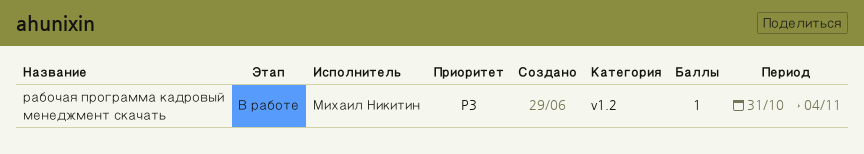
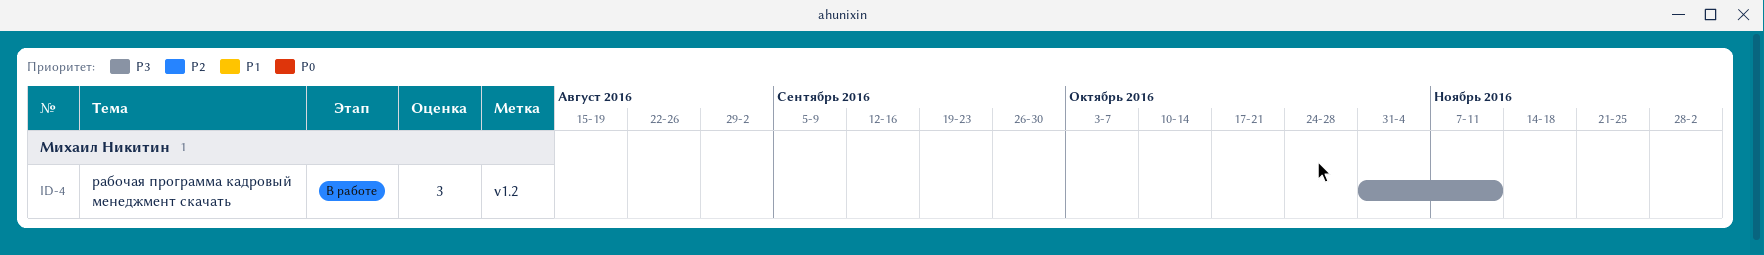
рабочая программа кадровый менеджмент скачать, estimate: 1 -> 3
рабочая программа кадровый менеджмент скачать, due: Nov 4 -> Nov 11

